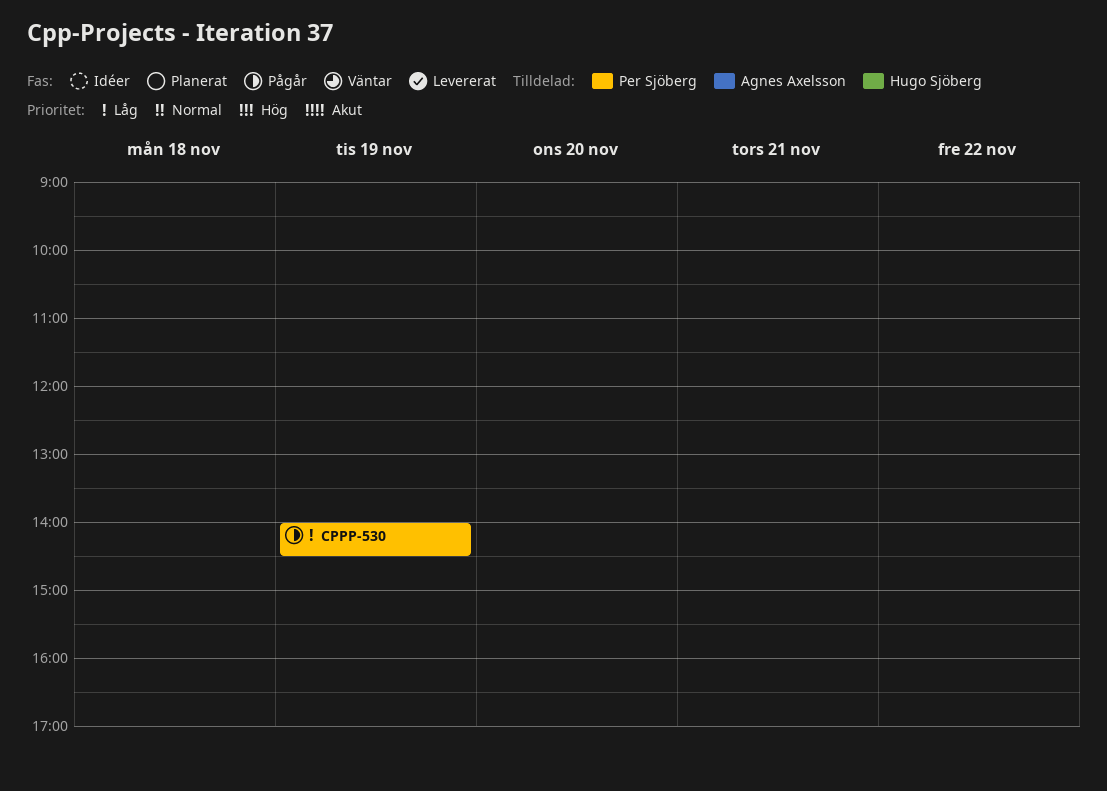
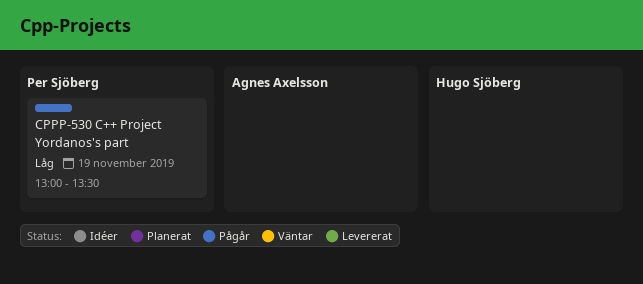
CPPP-530, begins: 14:00 -> 13:00
CPPP-530, ends: 14:30 -> 13:30

